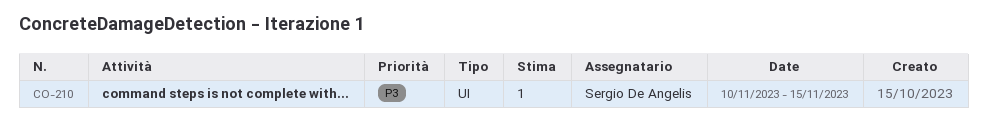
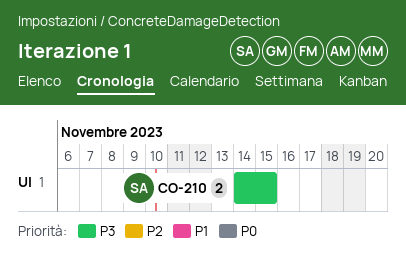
CO-210, estimate: 1 -> 2
CO-210, start: Nov 10 -> Nov 14

